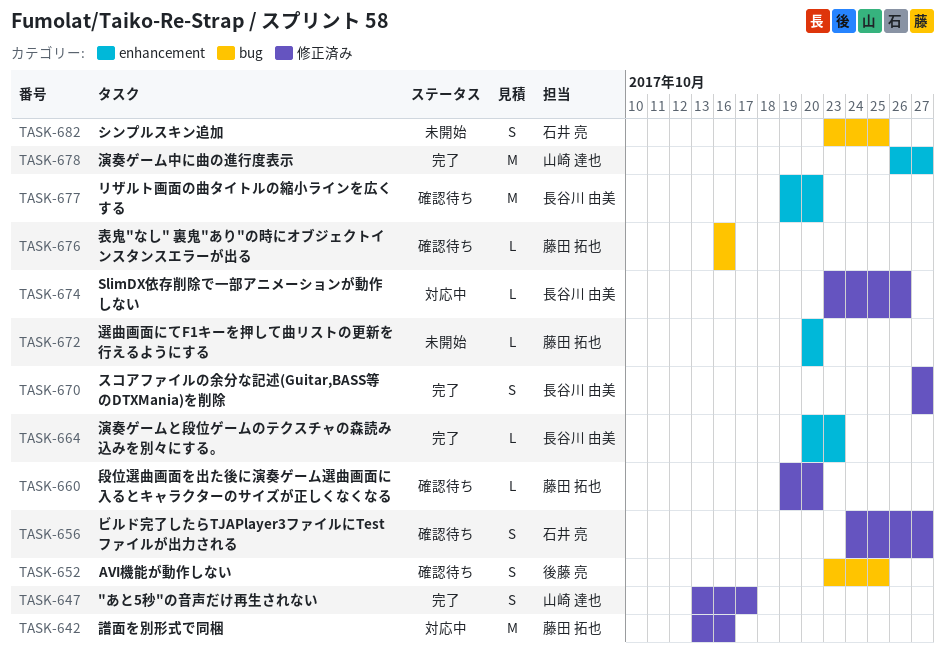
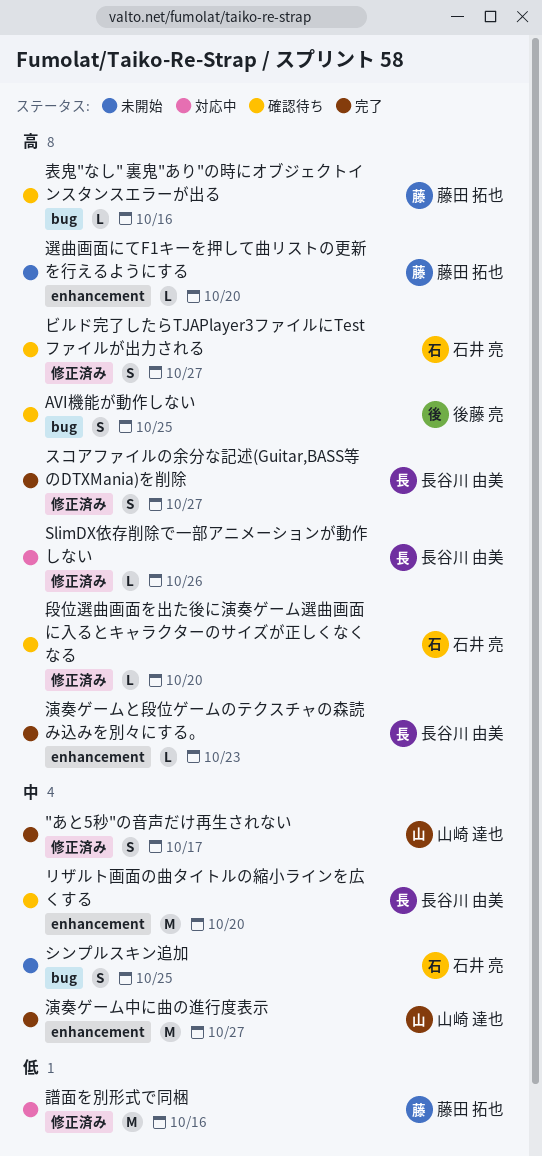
段位選曲画面を出た後に演奏ゲーム選曲画面に入るとキャラクターのサイズが正しくなくなる, owner: 藤田 拓也 -> 石井 亮

